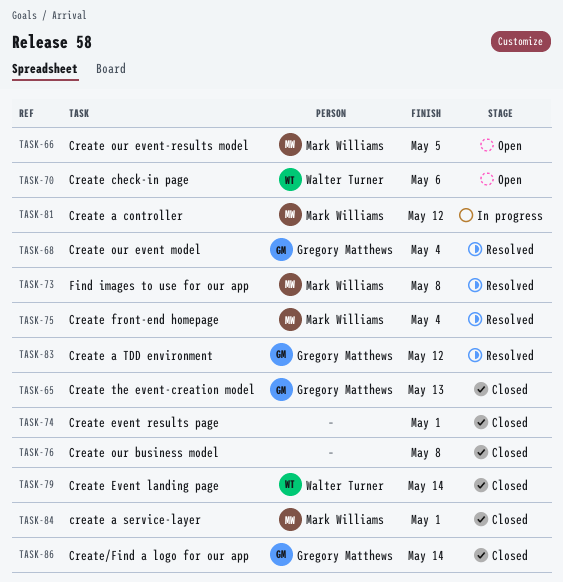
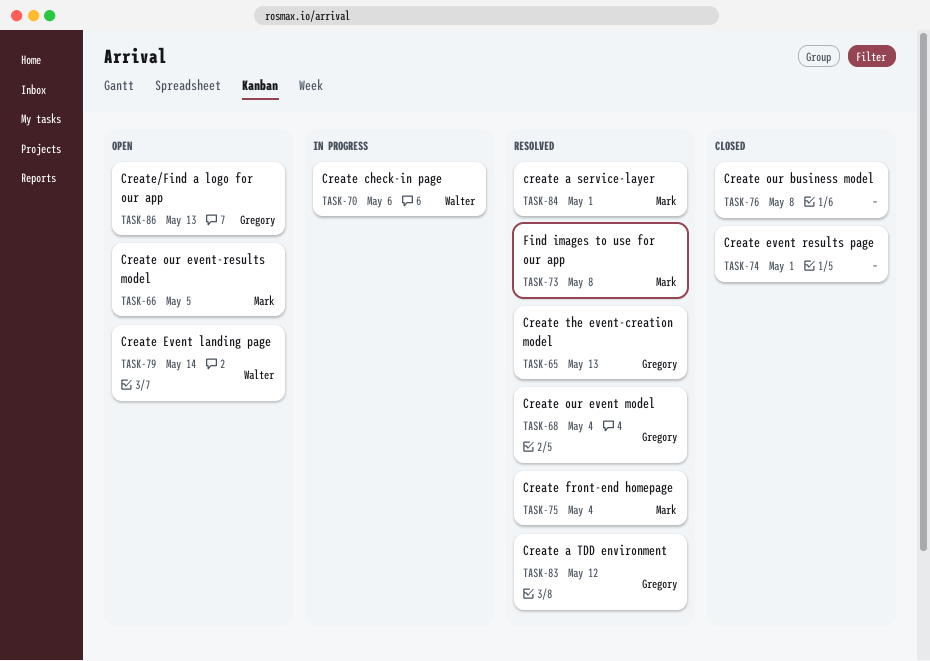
TASK-65, status: Closed -> Resolved
TASK-70, status: Open -> In progress
TASK-79, status: Closed -> Open
TASK-81: present -> none
TASK-84, status: Closed -> Resolved
TASK-86, status: Closed -> Open
TASK-86, due: May 14 -> May 13

